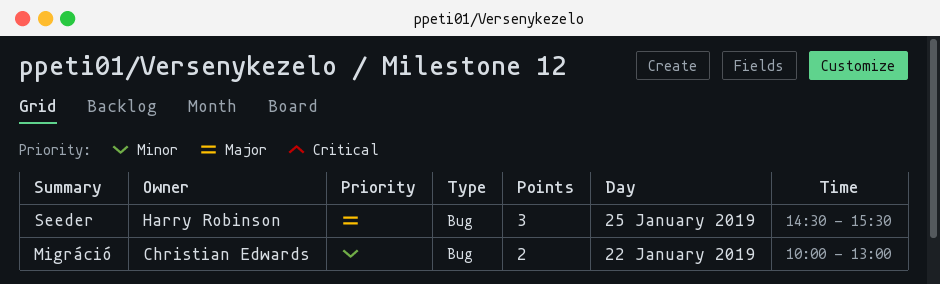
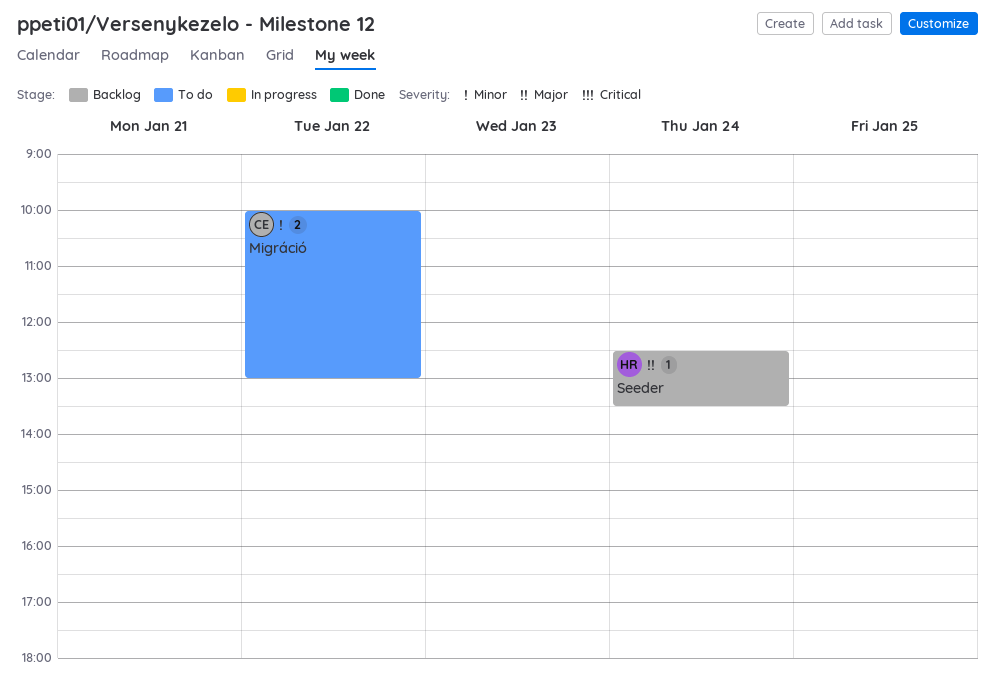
Seeder, estimate: 3 -> 1
Seeder, day: Jan 25 -> Jan 24
Seeder, begins: 14:30 -> 12:30
Seeder, ends: 15:30 -> 13:30

